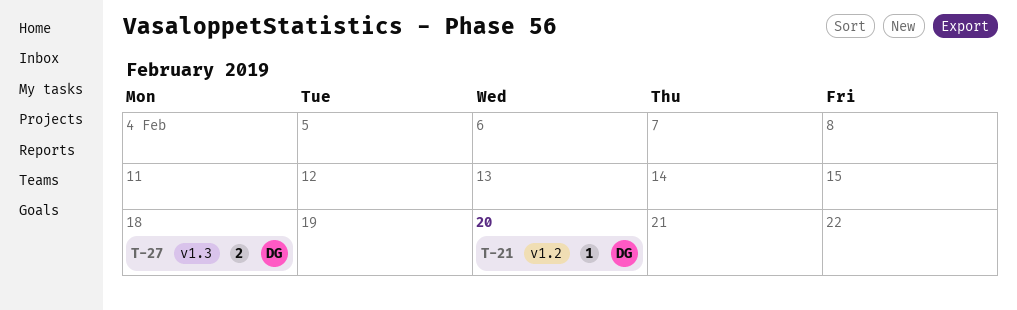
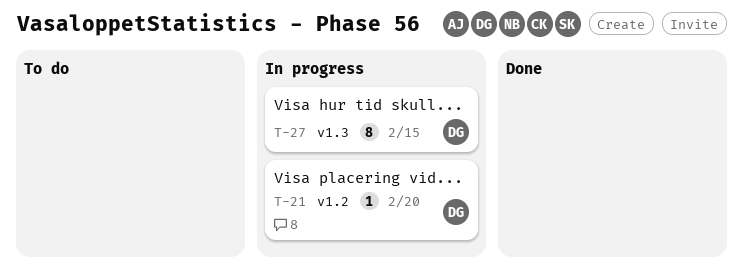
T-27, estimate: 2 -> 8
T-27, due: Feb 18 -> Feb 15

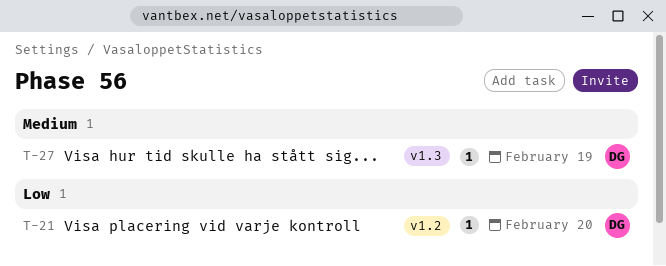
T-27, estimate: 8 -> 1
T-27, due: Feb 15 -> Feb 19

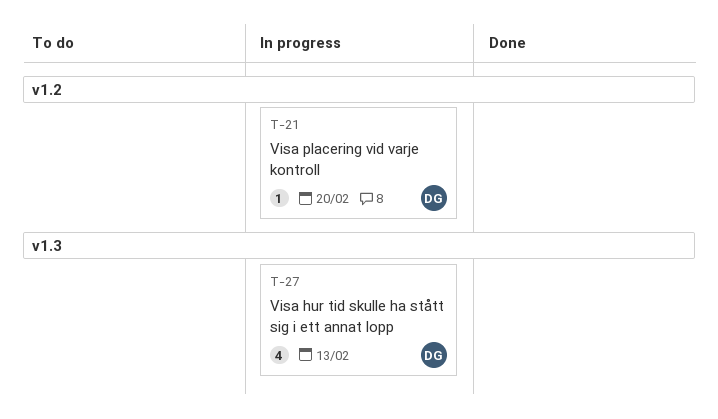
T-27, estimate: 1 -> 4
T-27, due: Feb 19 -> Feb 13

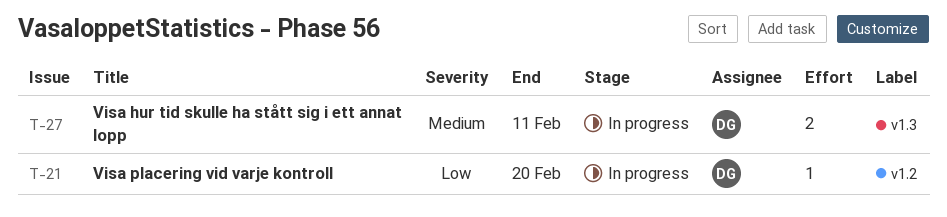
T-27, estimate: 4 -> 2
T-27, due: Feb 13 -> Feb 11

